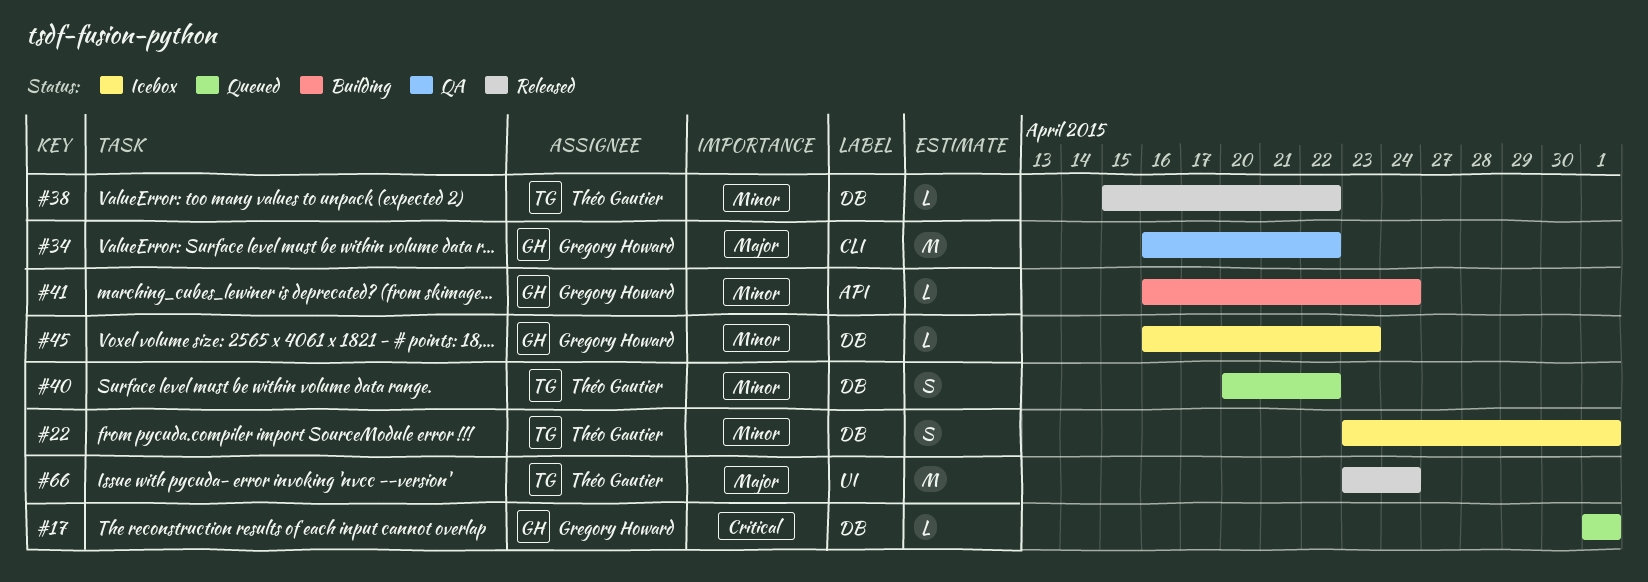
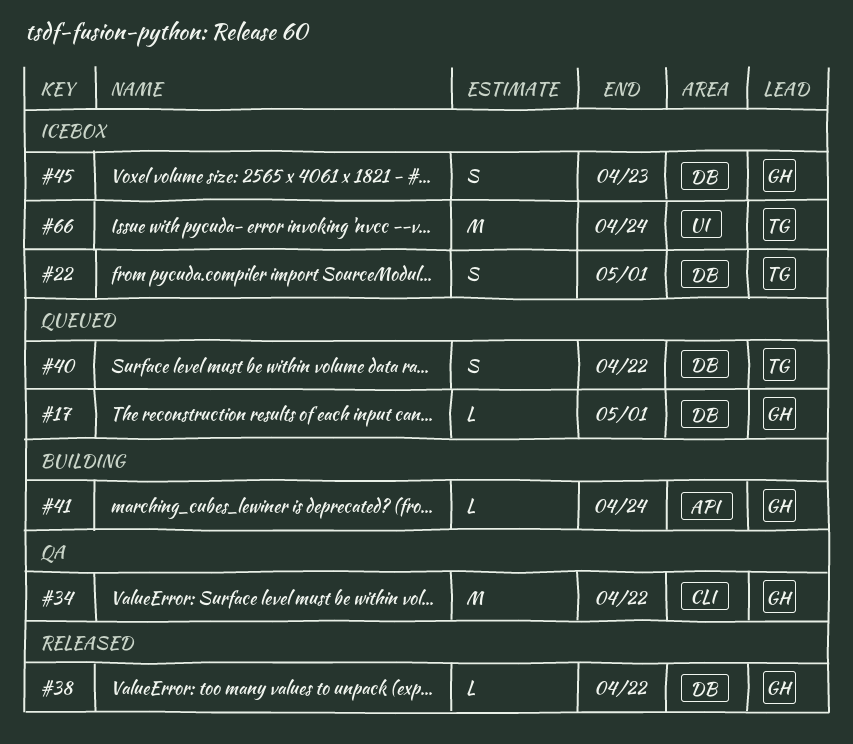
#38, owner: Théo Gautier -> Gregory Howard
#45, estimate: L -> S
#66, status: Released -> Icebox

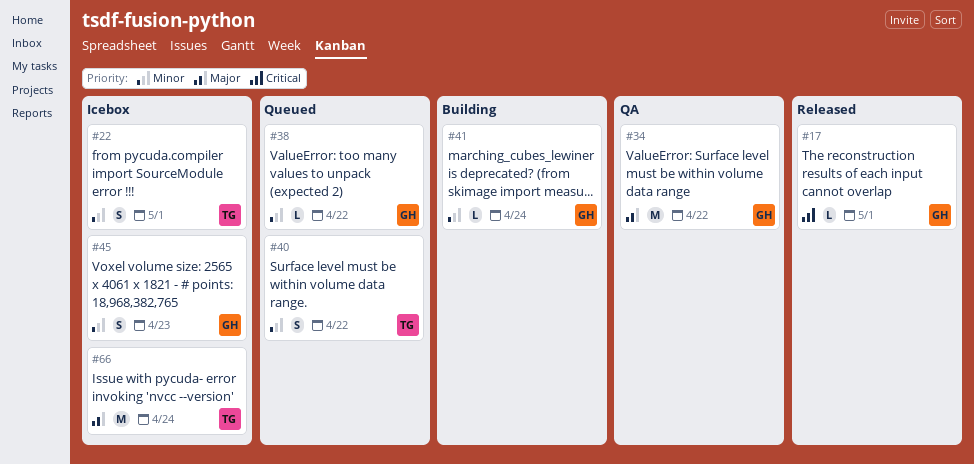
#17, status: Queued -> Released
#38, status: Released -> Queued

